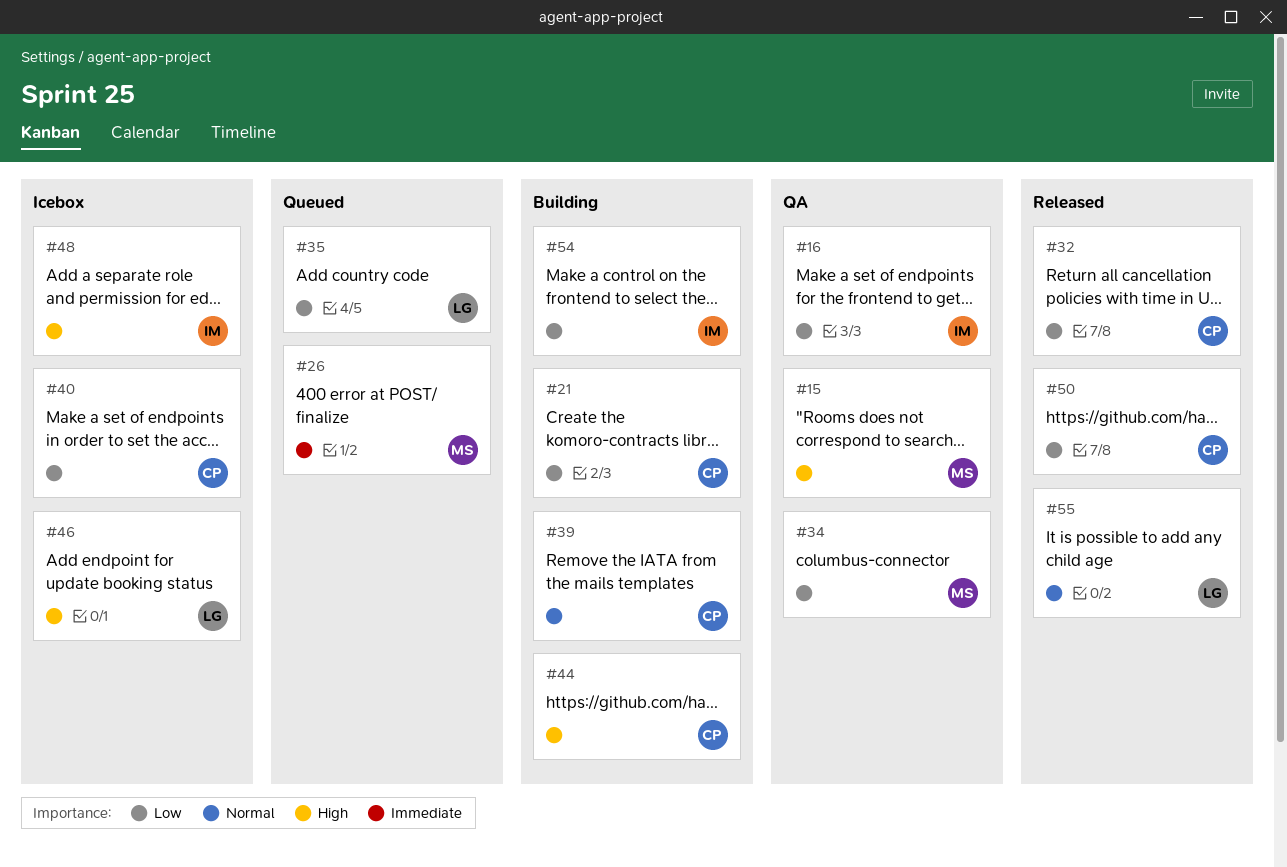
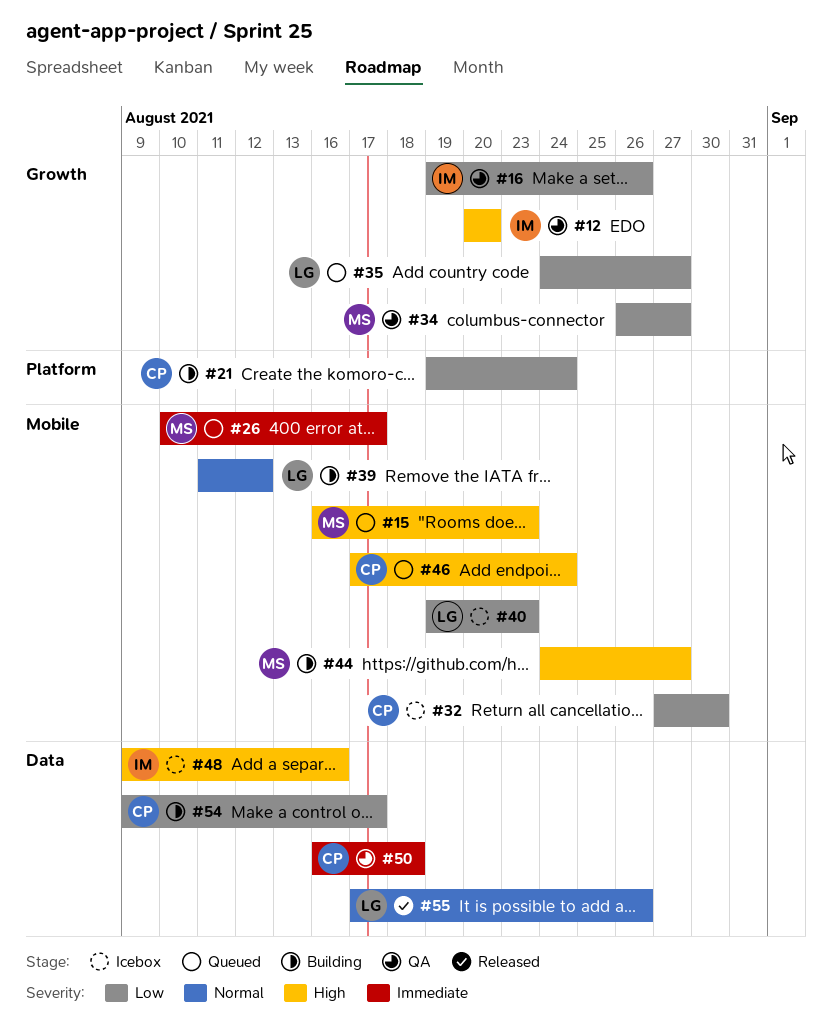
#12: none -> present
#15, status: QA -> Queued
#32, status: Released -> Icebox
#39, owner: CP -> LG
#40, owner: CP -> LG
#44, owner: CP -> MS
#46, status: Icebox -> Queued
#46, owner: LG -> CP
#50, status: Released -> QA
#50, priority: Low -> Immediate
#54, owner: IM -> CP

